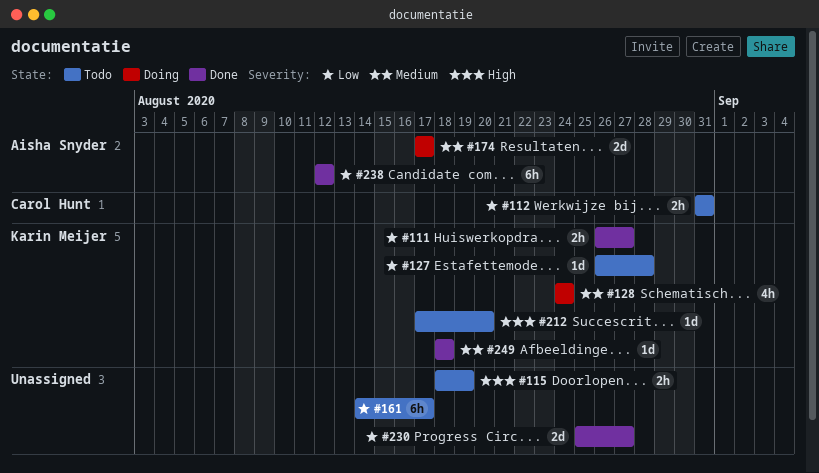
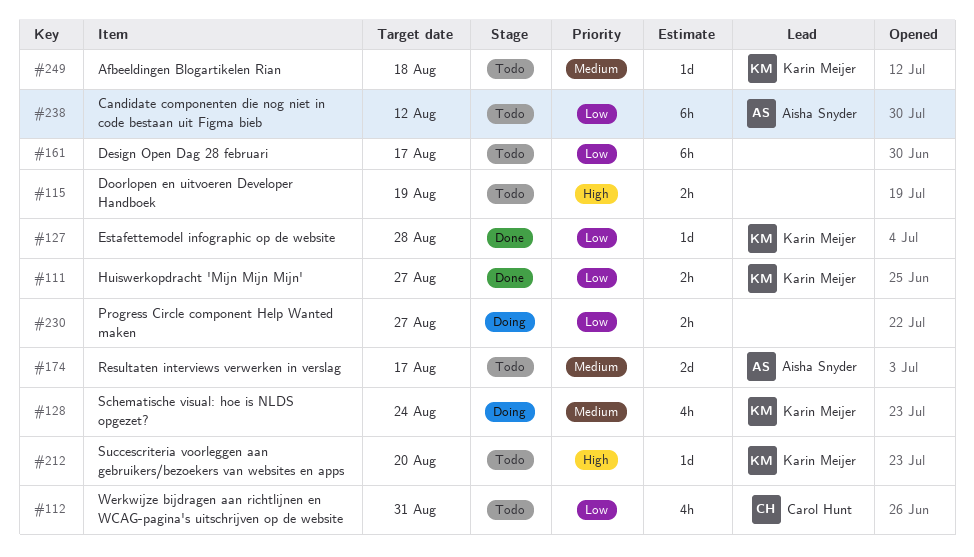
#112, estimate: 2h -> 4h
#127, status: Todo -> Done
#174, status: Doing -> Todo
#230, status: Done -> Doing
#230, estimate: 2d -> 2h
#238, status: Done -> Todo
#249, status: Done -> Todo

